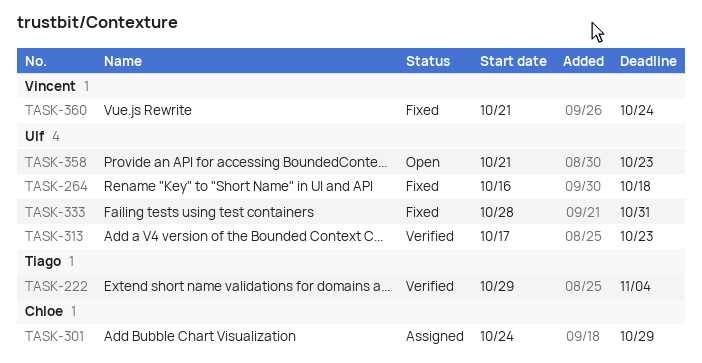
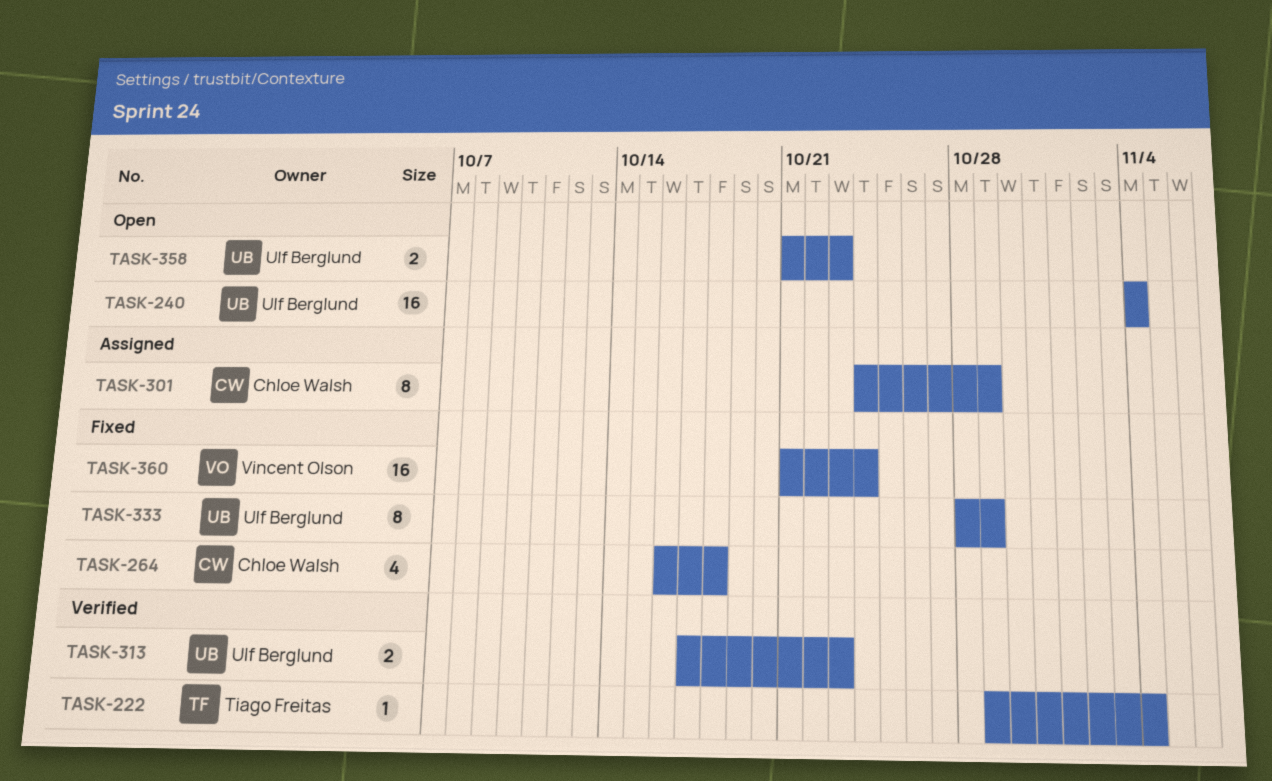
TASK-240: none -> present
TASK-264, owner: Ulf Berglund -> Chloe Walsh
TASK-333, due: Oct 31 -> Oct 29

